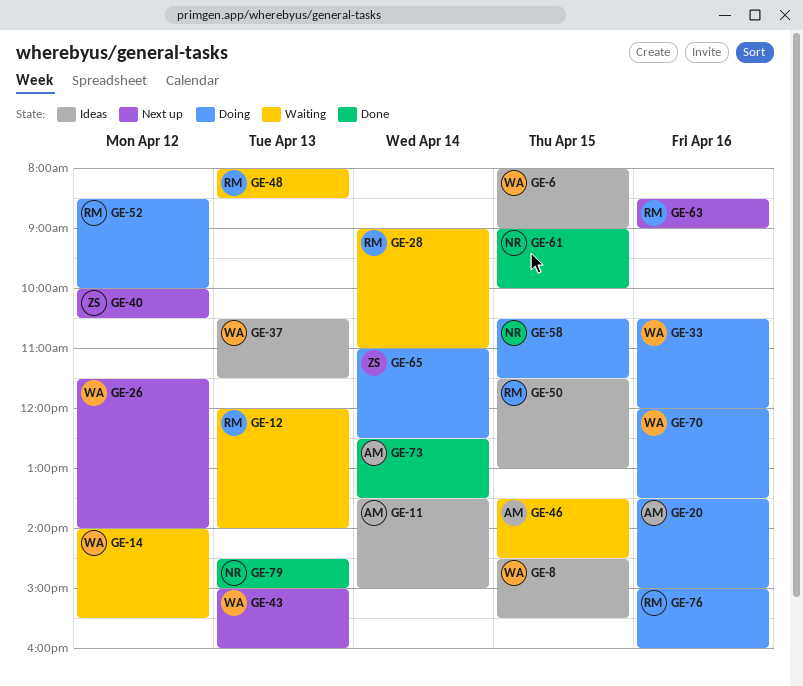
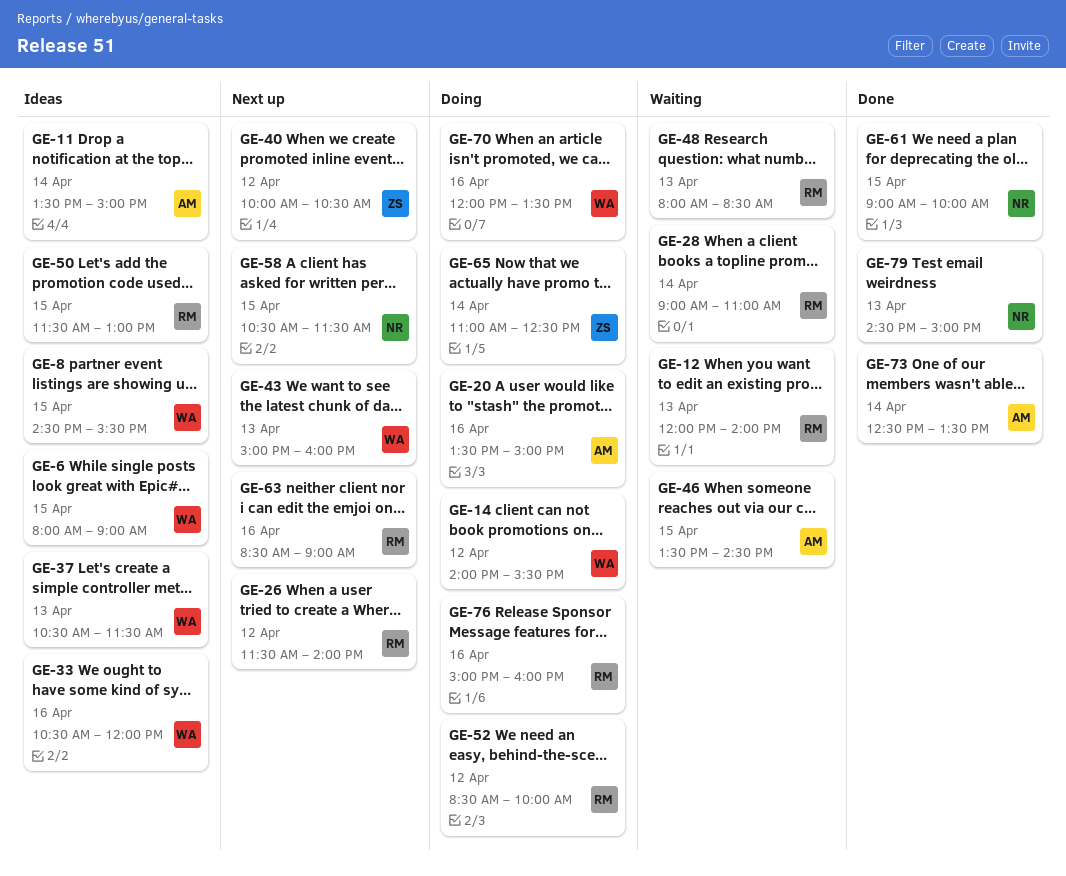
GE-14, status: Waiting -> Doing
GE-26, owner: WA -> RM
GE-33, status: Doing -> Ideas
GE-58, status: Doing -> Next up

